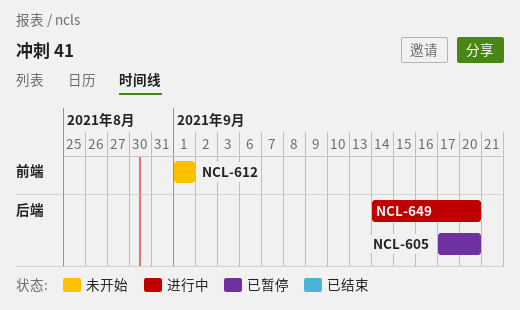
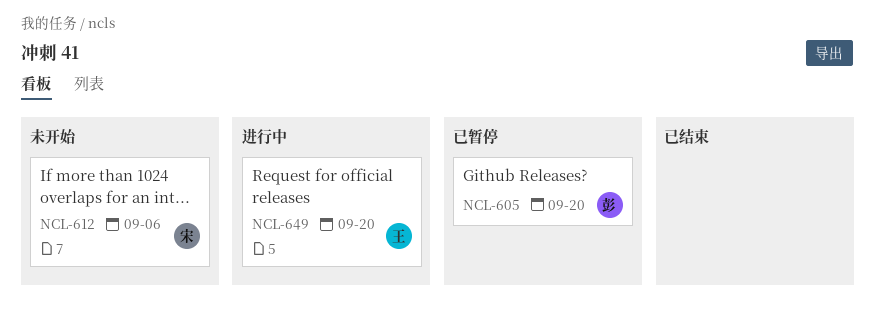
NCL-612, due: Sep 1 -> Sep 6

